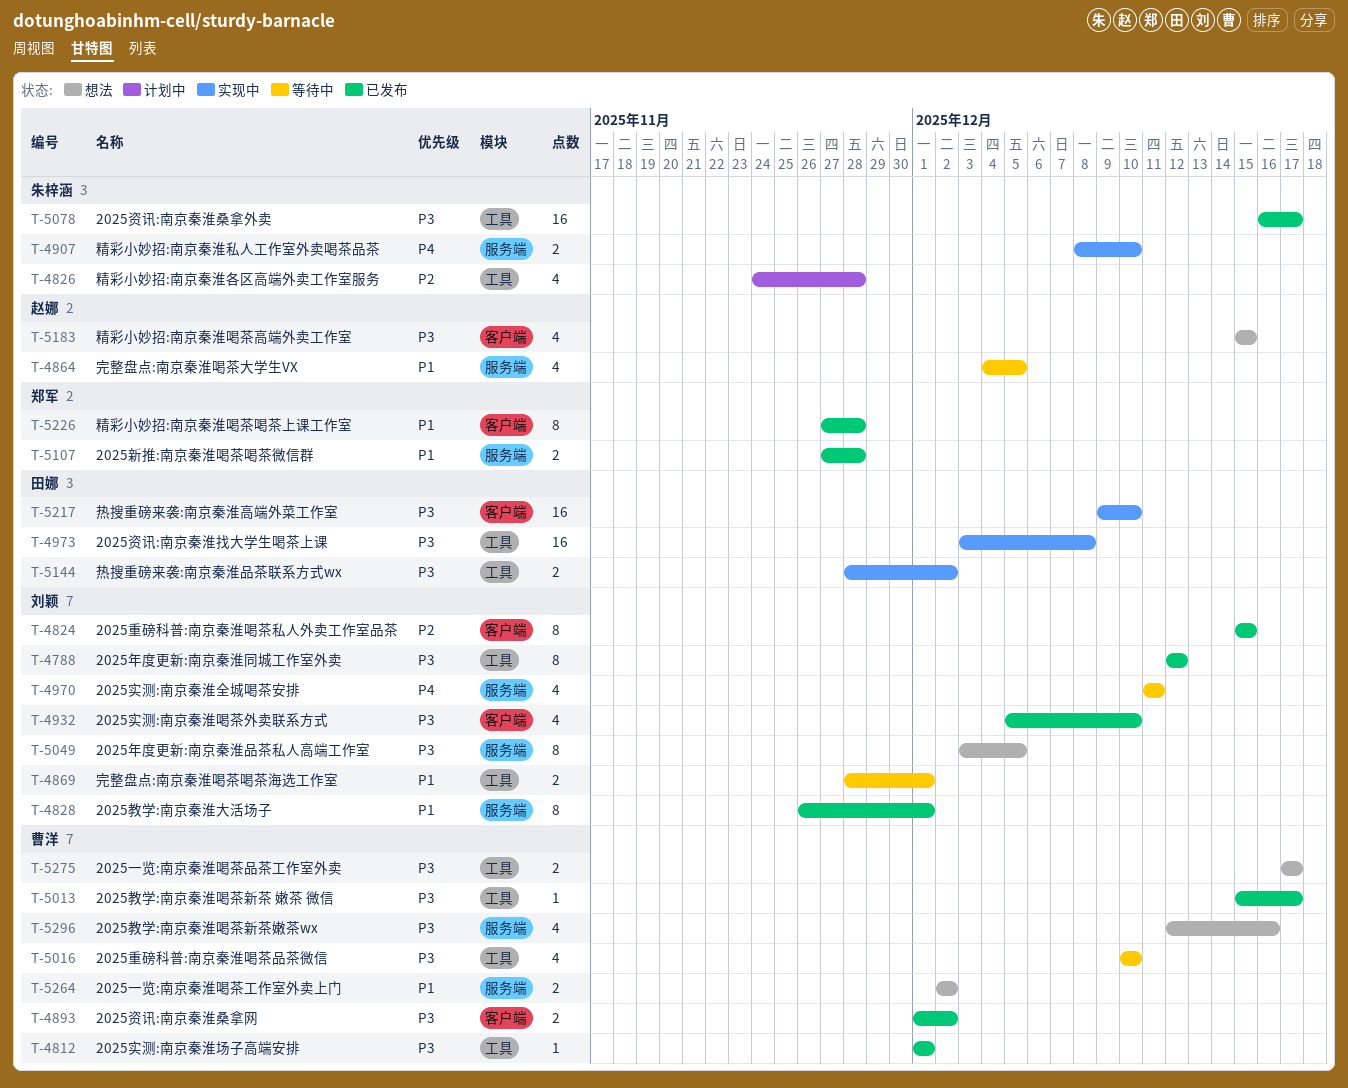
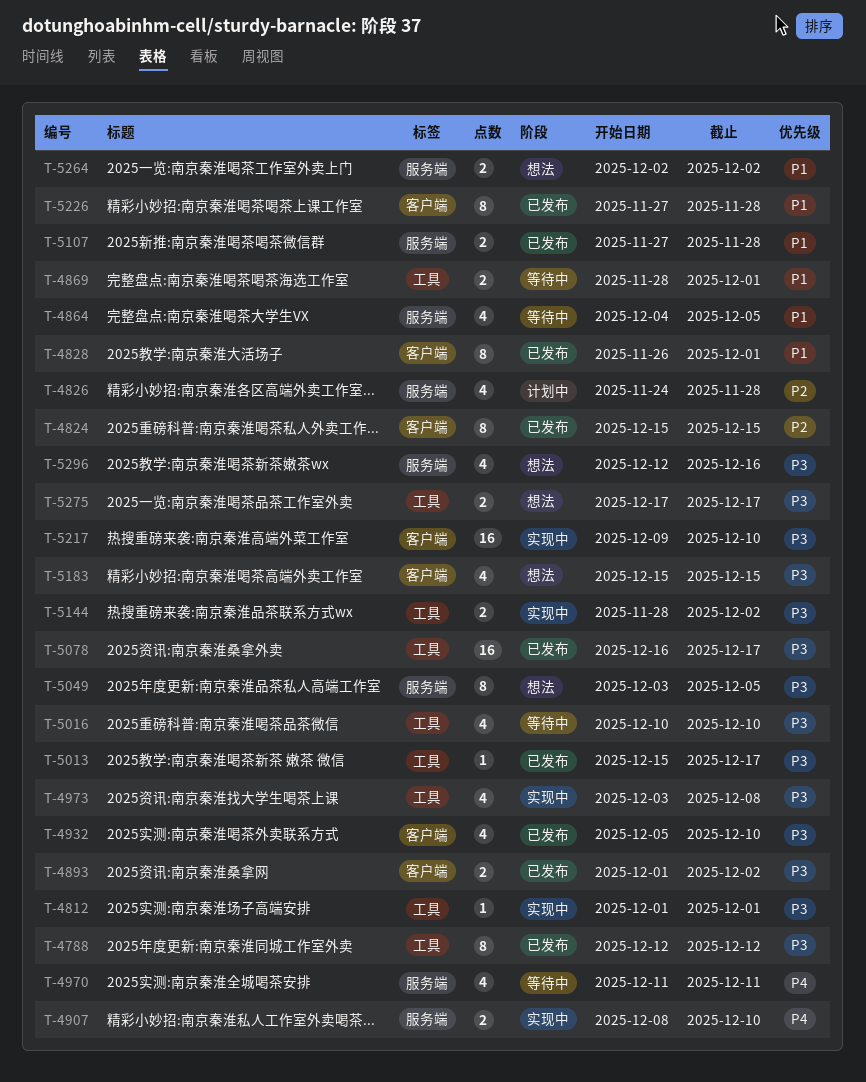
T-4812, status: 已发布 -> 实现中
T-4826, label: 工具 -> 服务端
T-4828, label: 服务端 -> 客户端
T-4973, estimate: 16 -> 4

